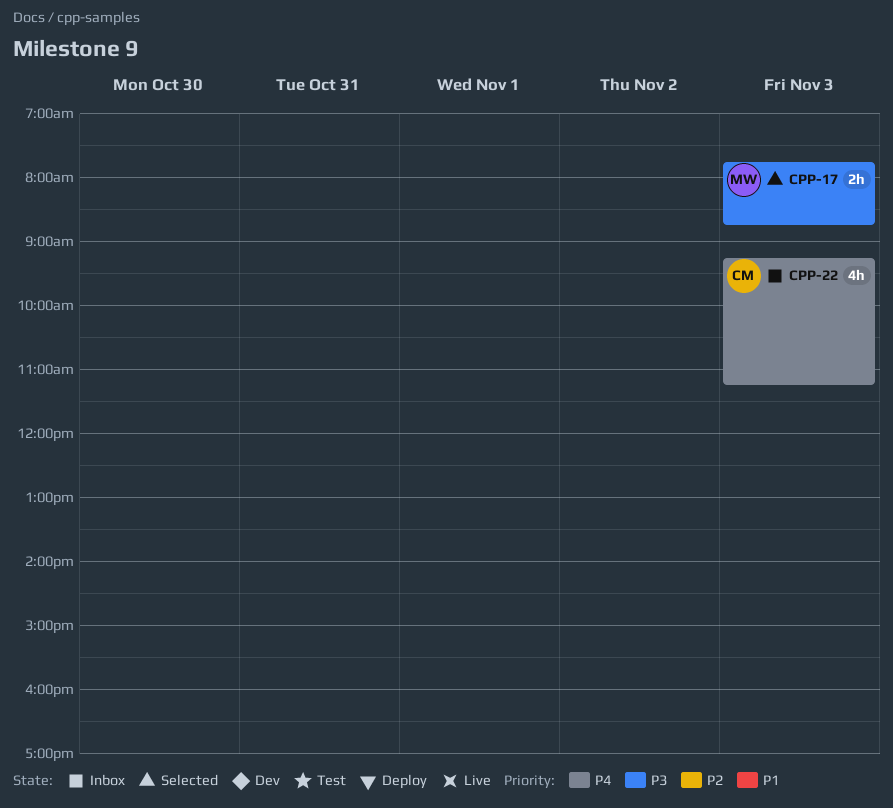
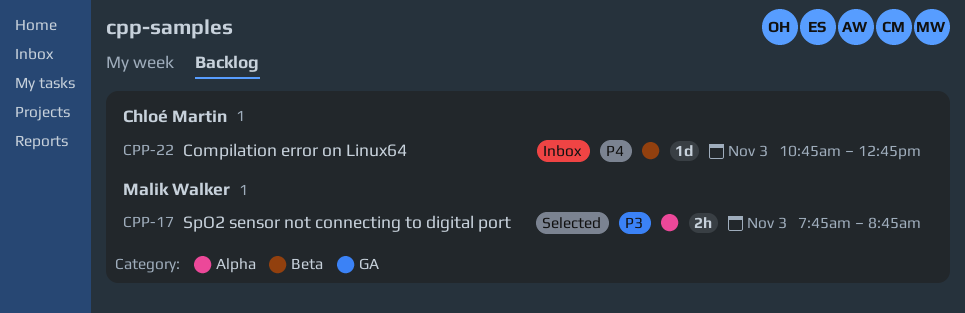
CPP-22, estimate: 4h -> 1d
CPP-22, begins: 09:15 -> 10:45
CPP-22, ends: 11:15 -> 12:45

